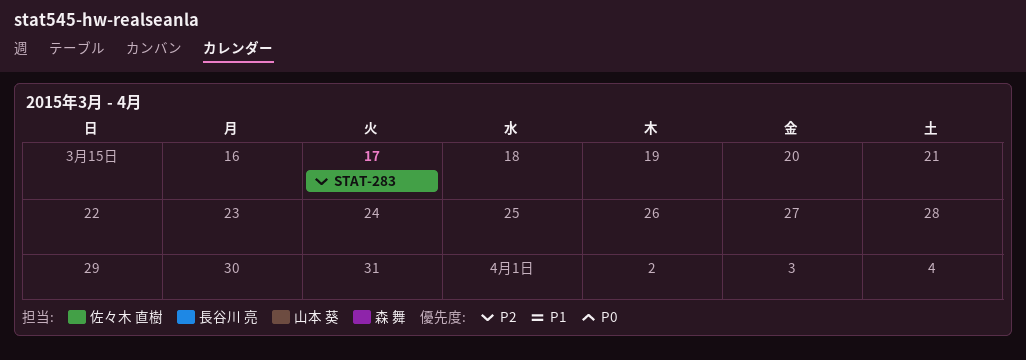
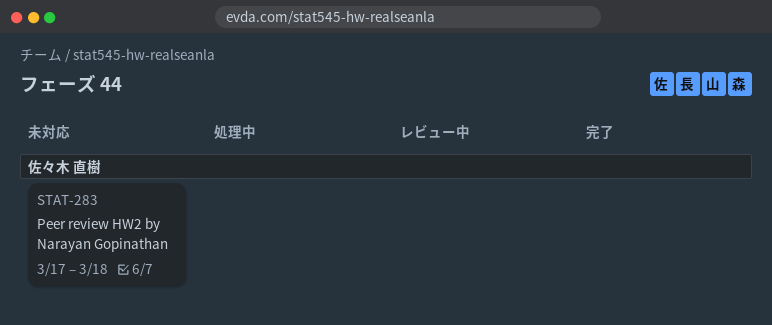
STAT-283, due: Mar 17 -> Mar 18

